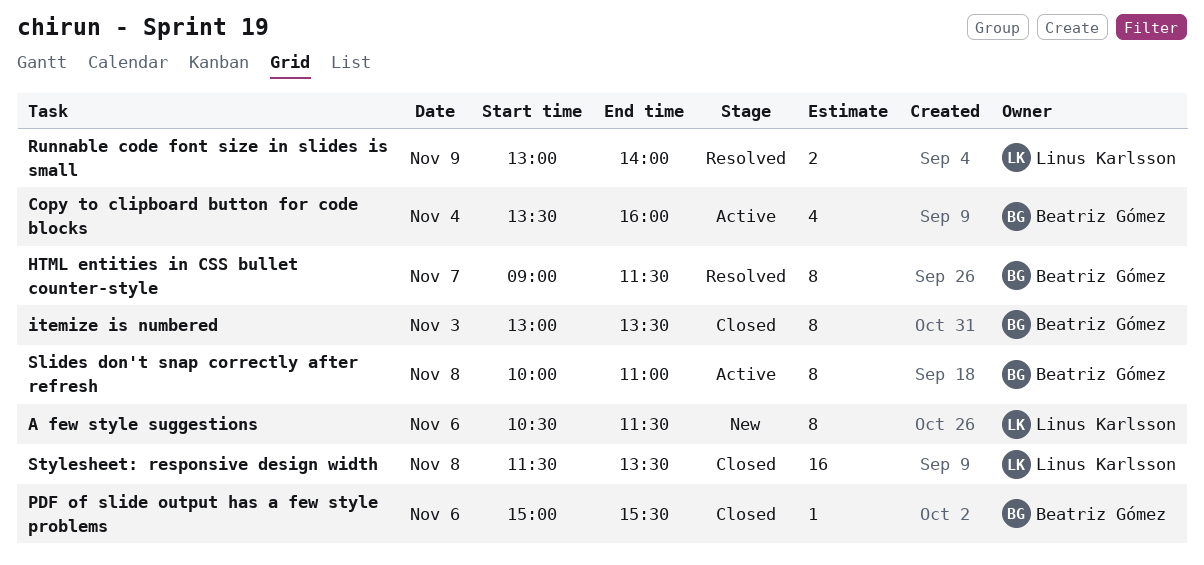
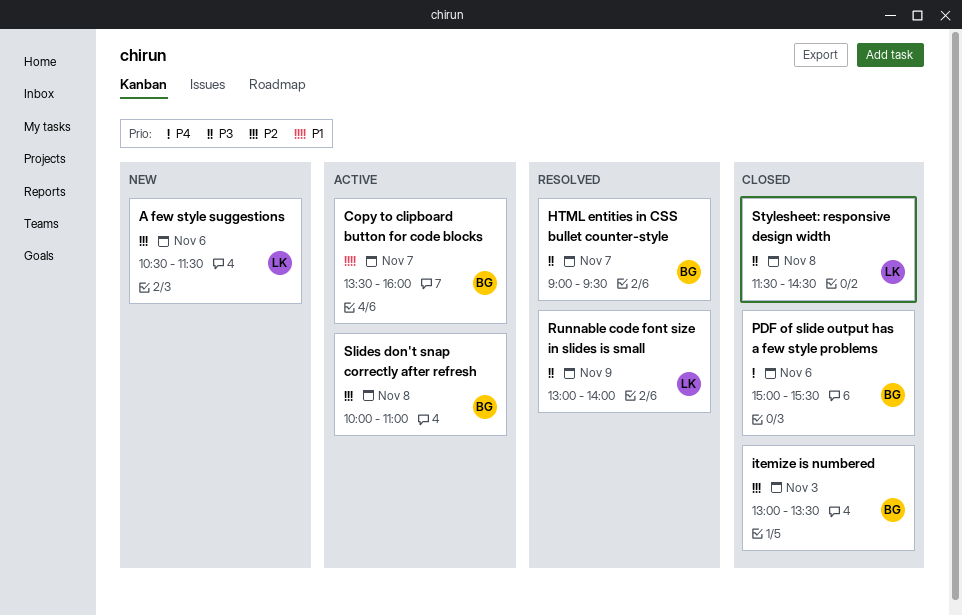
Copy to clipboard button for code blocks, day: Nov 4 -> Nov 7
HTML entities in CSS bullet counter-style, ends: 11:30 -> 09:30
Stylesheet: responsive design width, ends: 13:30 -> 14:30

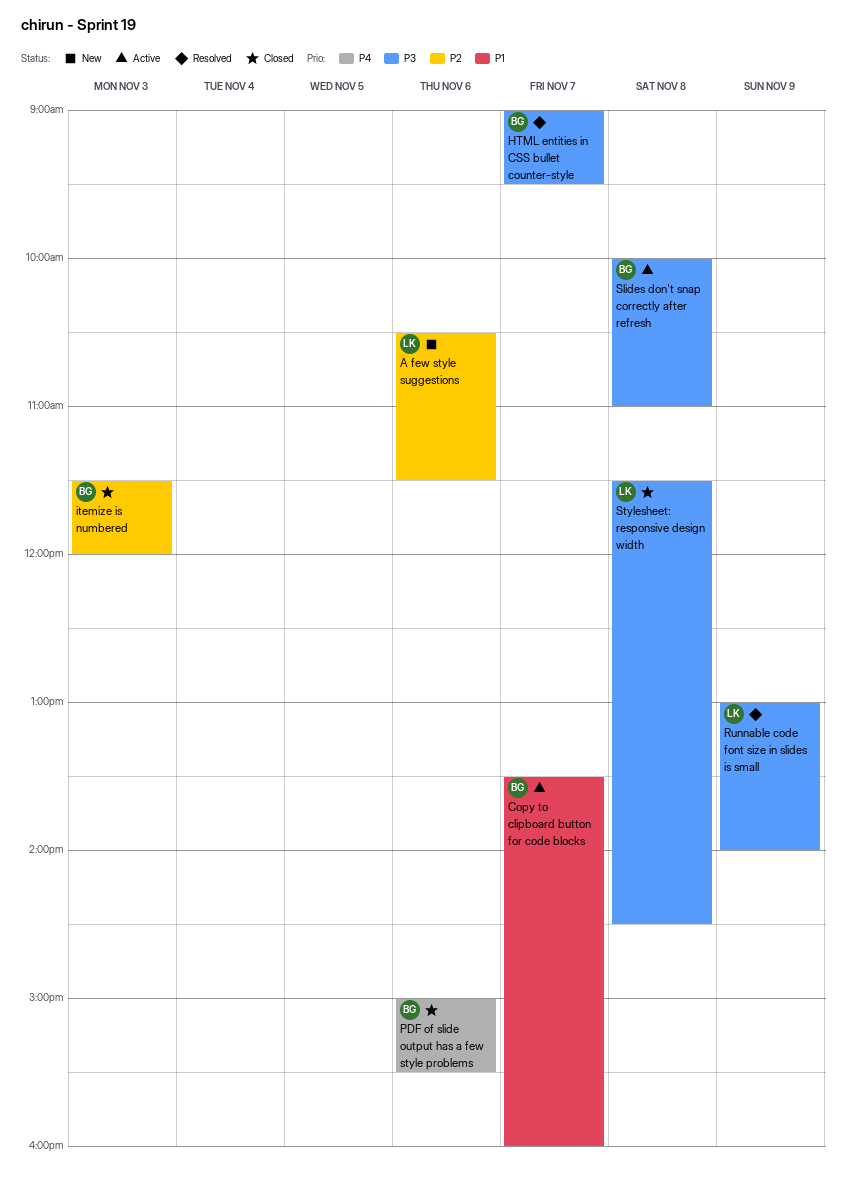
itemize is numbered, begins: 13:00 -> 11:30
itemize is numbered, ends: 13:30 -> 12:00
Slides don't snap correctly after refresh, priority: P2 -> P3

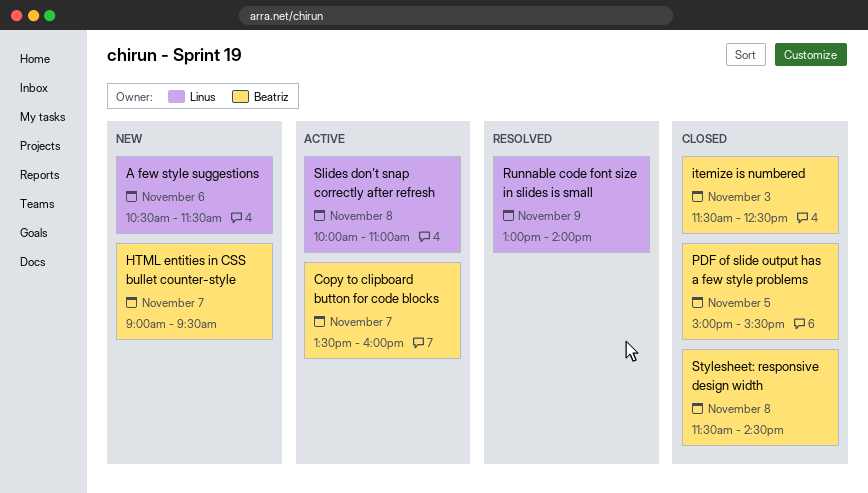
HTML entities in CSS bullet counter-style, status: Resolved -> New
itemize is numbered, ends: 12:00 -> 12:30
PDF of slide output has a few style problems, day: Nov 6 -> Nov 5
Slides don't snap correctly after refresh, owner: Beatriz -> Linus
Stylesheet: responsive design width, owner: Linus -> Beatriz

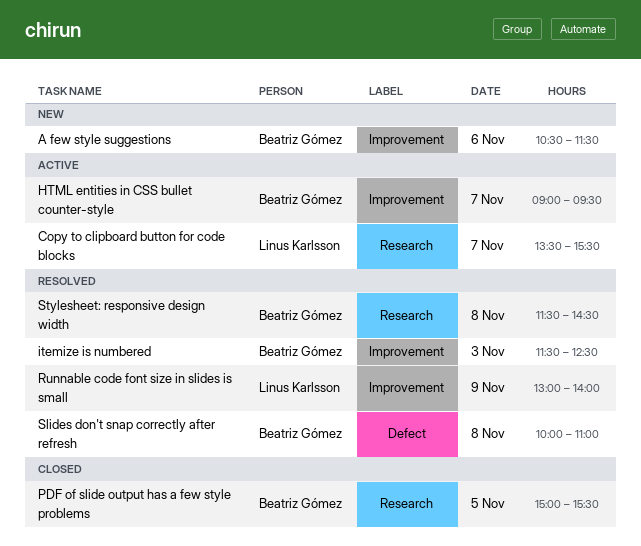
A few style suggestions, owner: Linus Karlsson -> Beatriz Gómez
Copy to clipboard button for code blocks, owner: Beatriz Gómez -> Linus Karlsson
Copy to clipboard button for code blocks, ends: 16:00 -> 15:30
HTML entities in CSS bullet counter-style, status: New -> Active
itemize is numbered, status: Closed -> Resolved
Slides don't snap correctly after refresh, status: Active -> Resolved
Slides don't snap correctly after refresh, owner: Linus Karlsson -> Beatriz Gómez
Stylesheet: responsive design width, status: Closed -> Resolved

